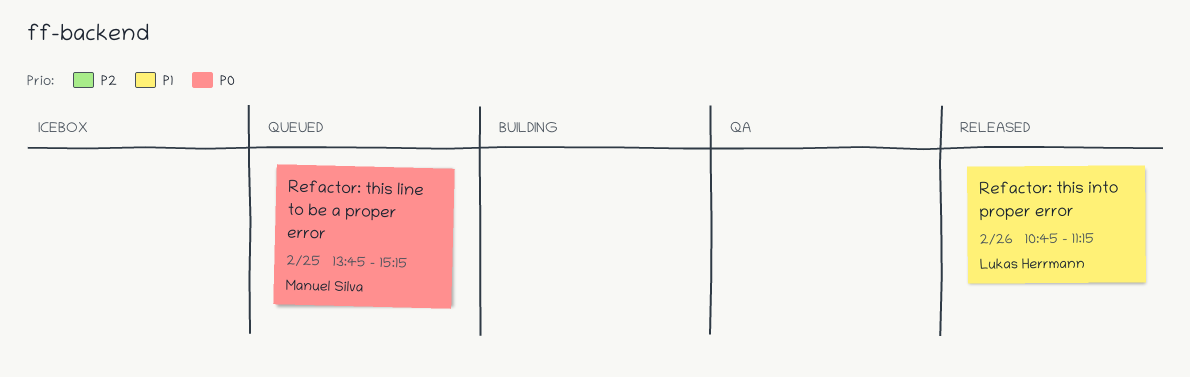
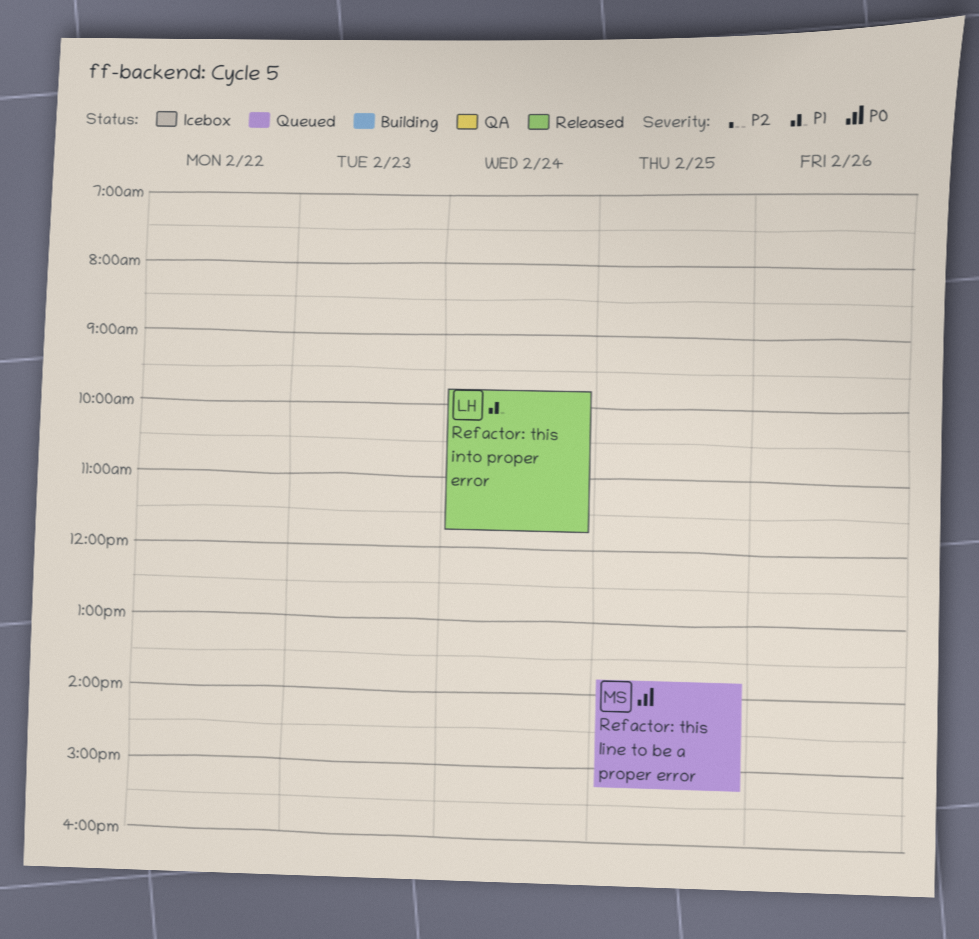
Refactor: this into proper error, day: Feb 26 -> Feb 24
Refactor: this into proper error, begins: 10:45 -> 09:45
Refactor: this into proper error, ends: 11:15 -> 11:45

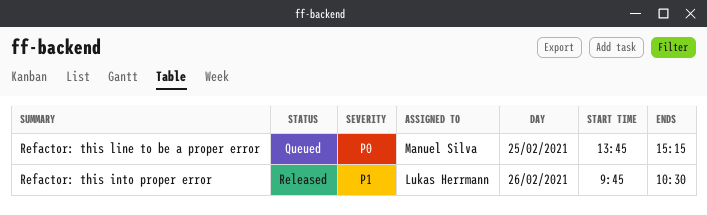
Refactor: this into proper error, day: Feb 24 -> Feb 26
Refactor: this into proper error, ends: 11:45 -> 10:30

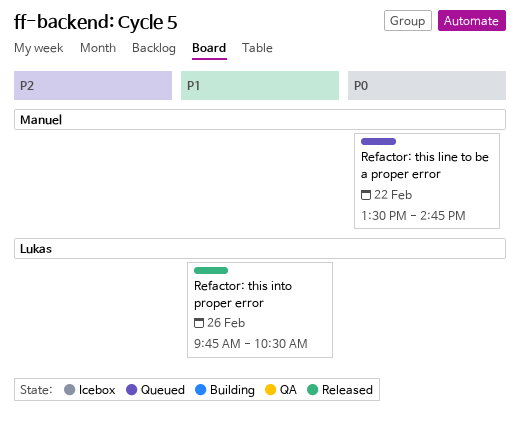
Refactor: this line to be a proper error, day: Feb 25 -> Feb 22
Refactor: this line to be a proper error, begins: 13:45 -> 13:30
Refactor: this line to be a proper error, ends: 15:15 -> 14:45

